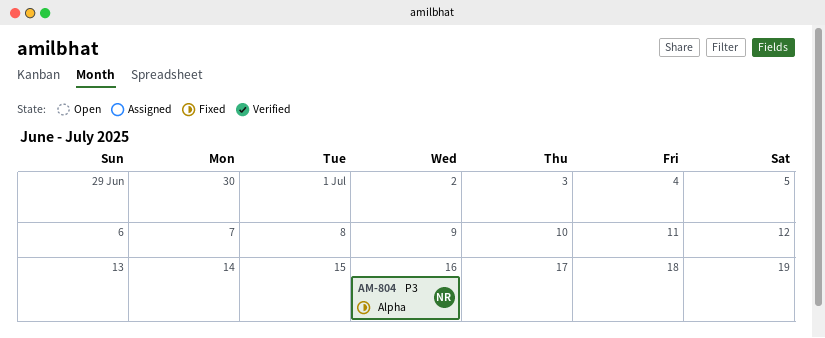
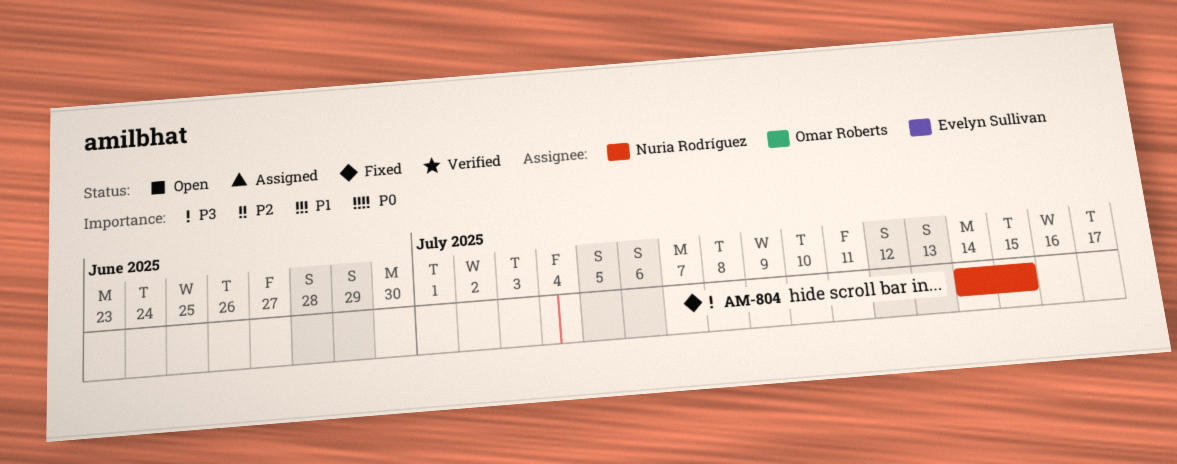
AM-804, due: Jul 16 -> Jul 15

